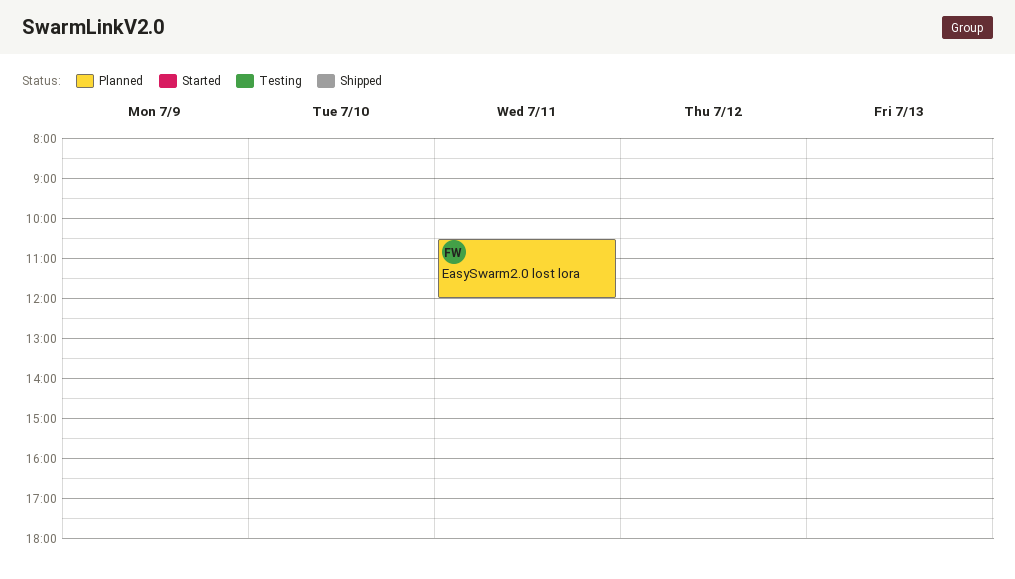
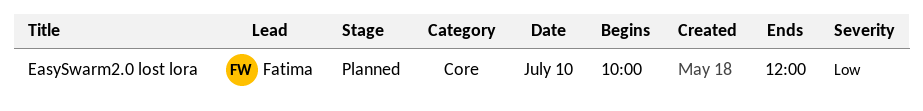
EasySwarm2.0 lost lora, day: Jul 11 -> Jul 10
EasySwarm2.0 lost lora, begins: 10:30 -> 10:00

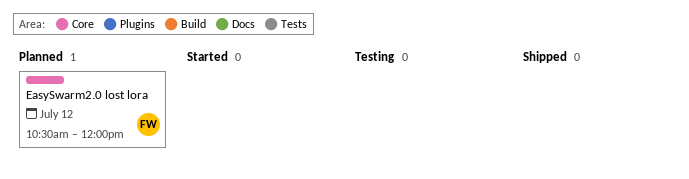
EasySwarm2.0 lost lora, day: Jul 10 -> Jul 12
EasySwarm2.0 lost lora, begins: 10:00 -> 10:30

